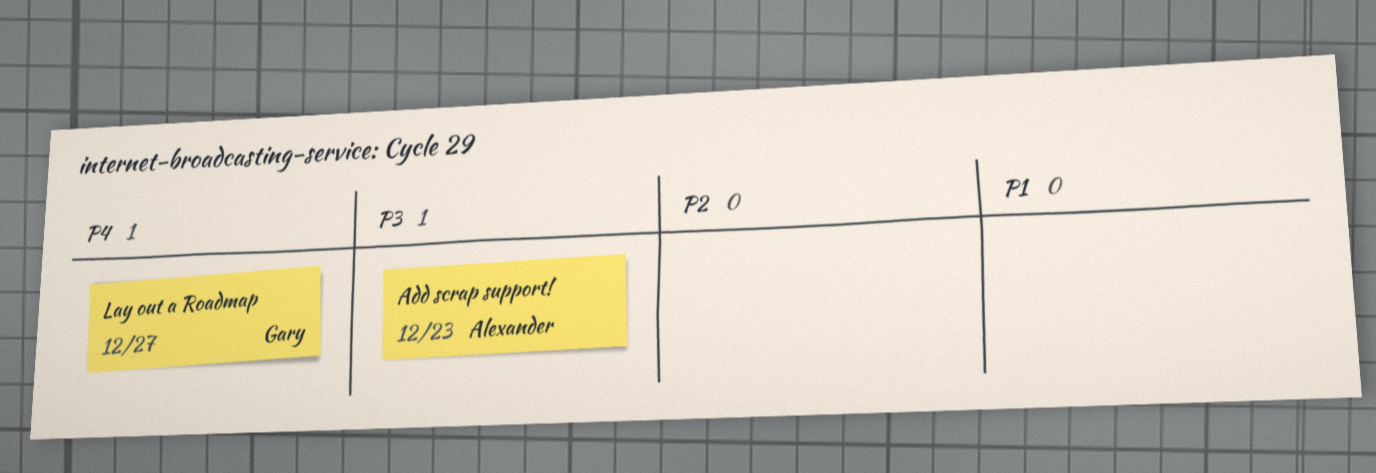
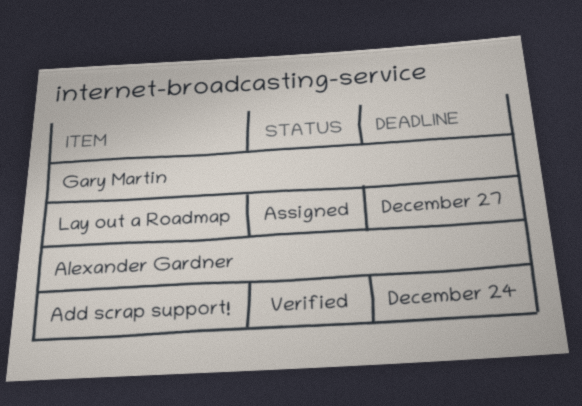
Add scrap support!, due: Dec 23 -> Dec 24

